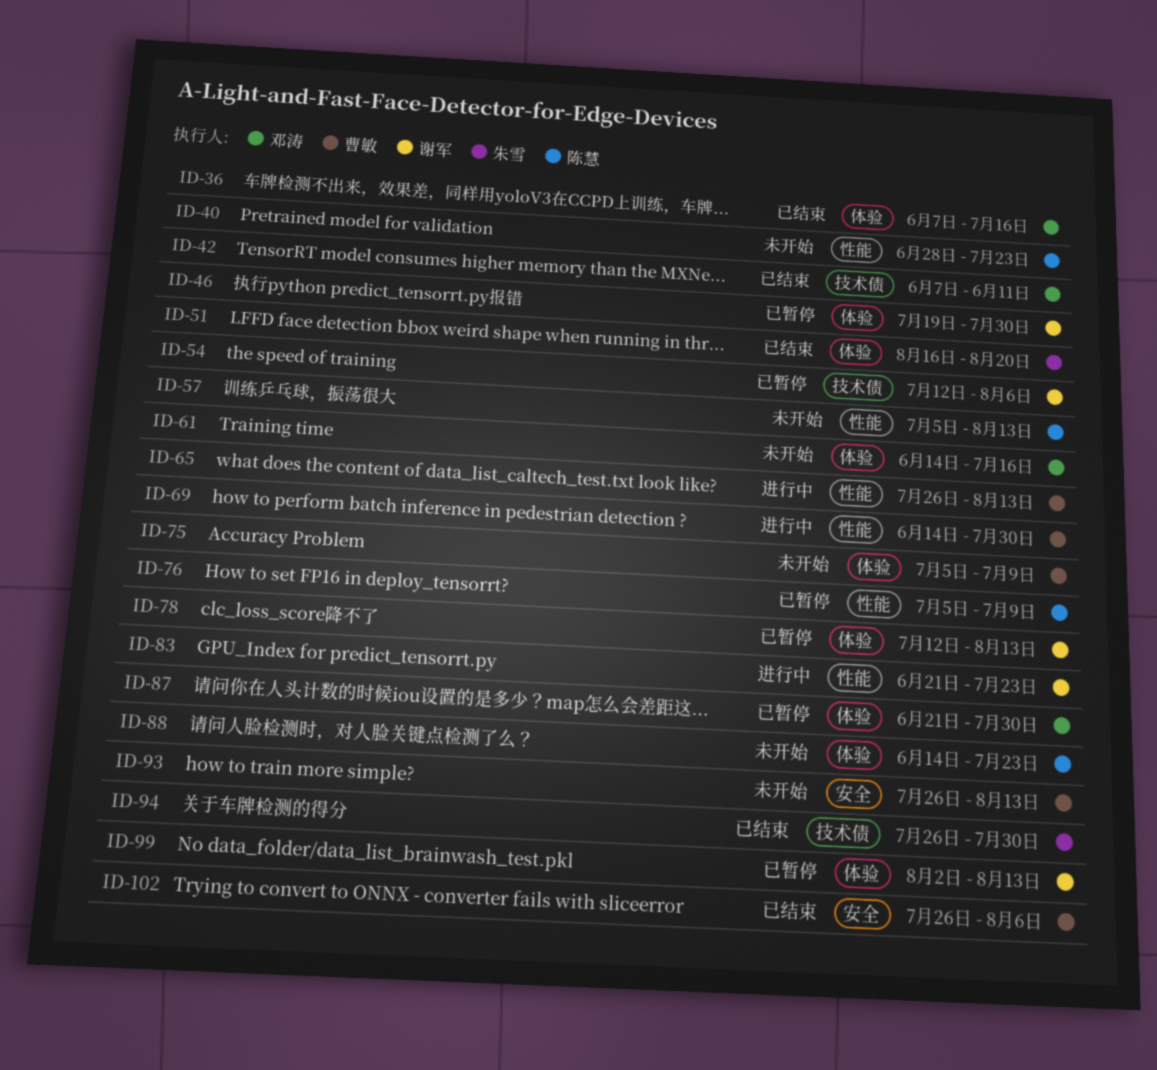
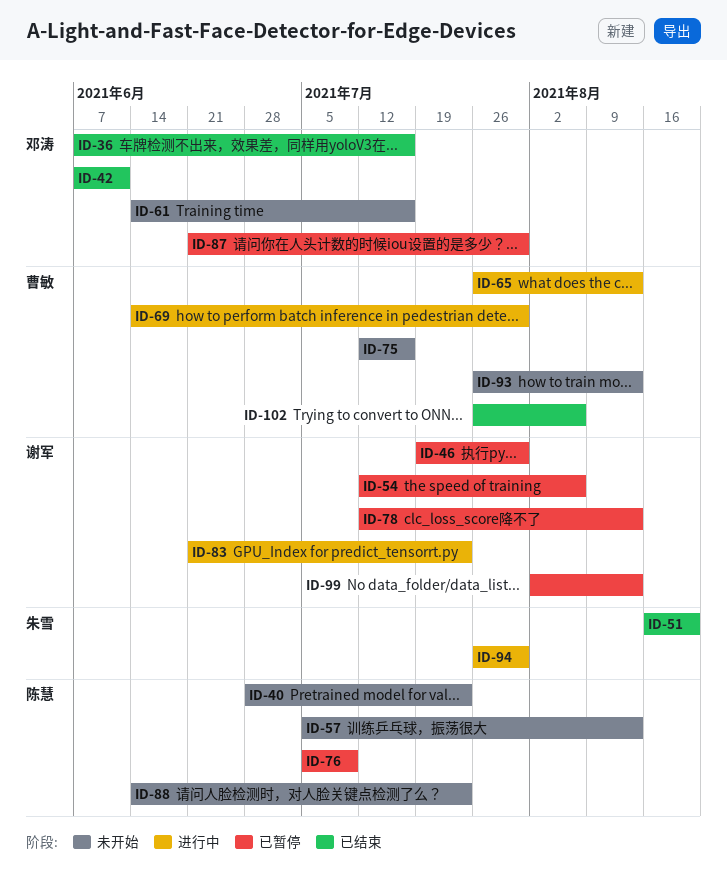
ID-75, start: Jul 5 -> Jul 12
ID-75, due: Jul 9 -> Jul 16
ID-94, status: 已结束 -> 进行中

